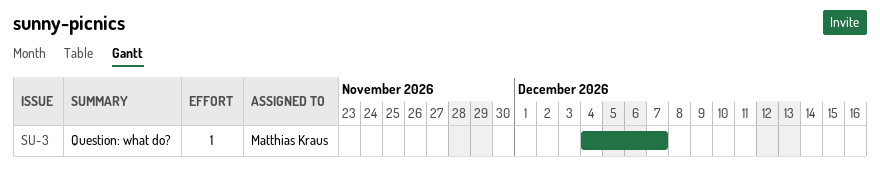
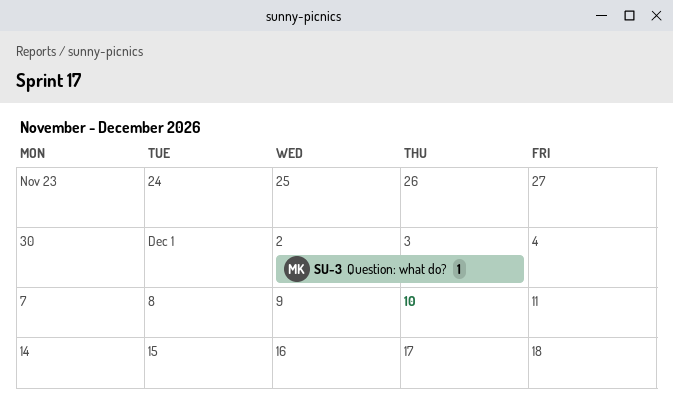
SU-3, start: Dec 4 -> Dec 2
SU-3, due: Dec 7 -> Dec 3

